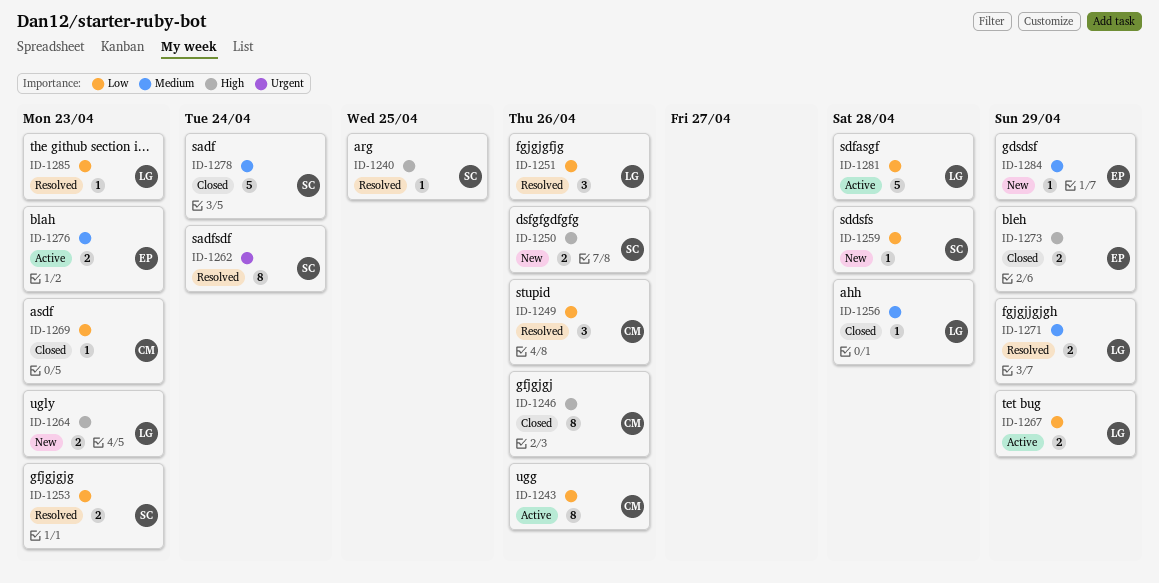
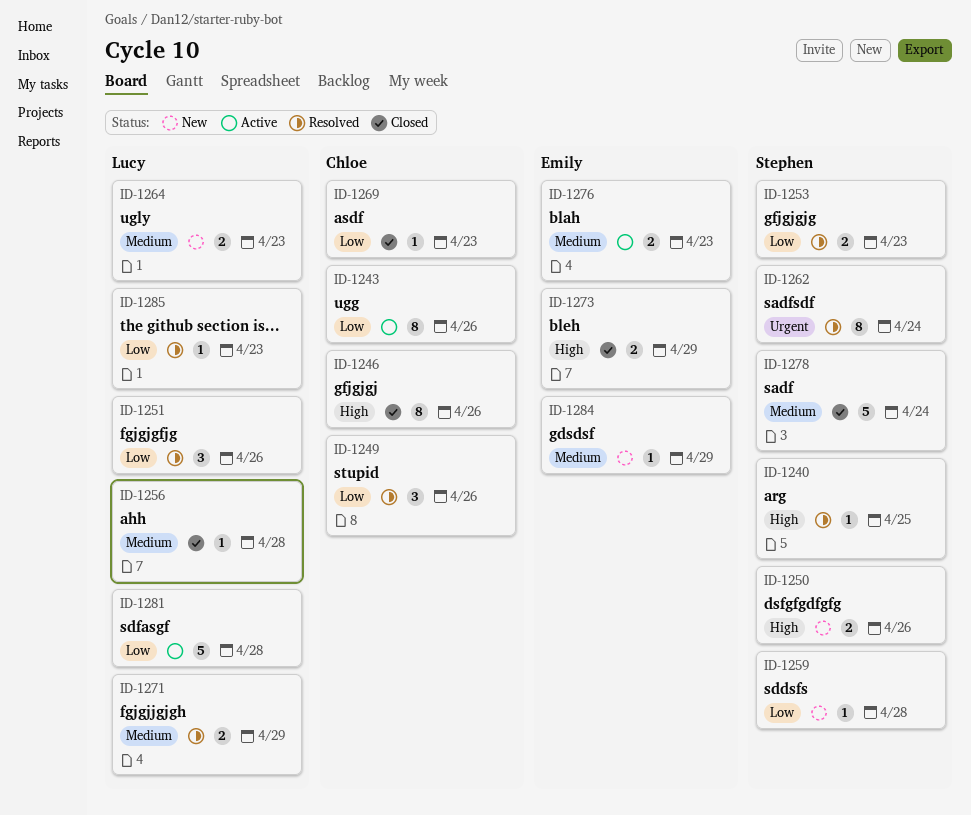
ID-1264, priority: High -> Medium
ID-1267: present -> none

